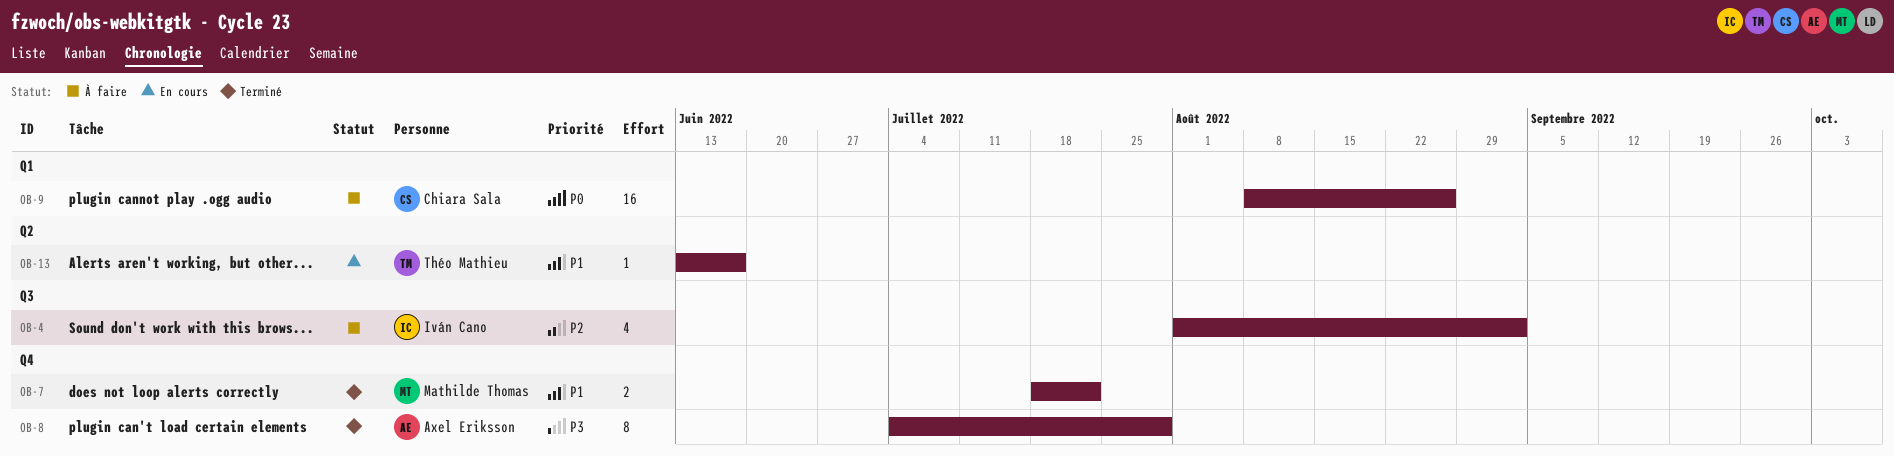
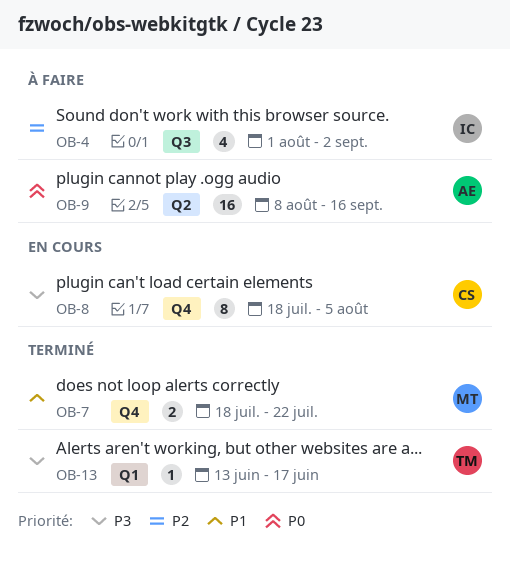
OB-8, status: Terminé -> En cours
OB-8, owner: Axel Eriksson -> Chiara Sala
OB-8, start: Jul 4 -> Jul 18
OB-8, due: Jul 29 -> Aug 5
OB-9, owner: Chiara Sala -> Axel Eriksson
OB-9, label: Q1 -> Q2
OB-9, due: Aug 26 -> Sep 16
OB-13, status: En cours -> Terminé
OB-13, priority: P1 -> P3
OB-13, label: Q2 -> Q1

